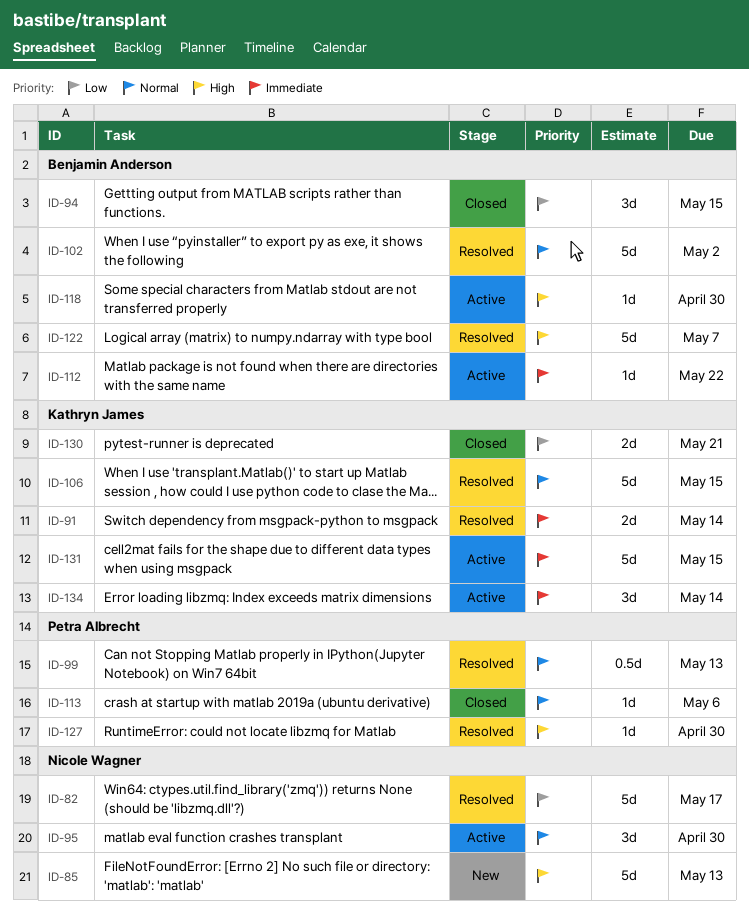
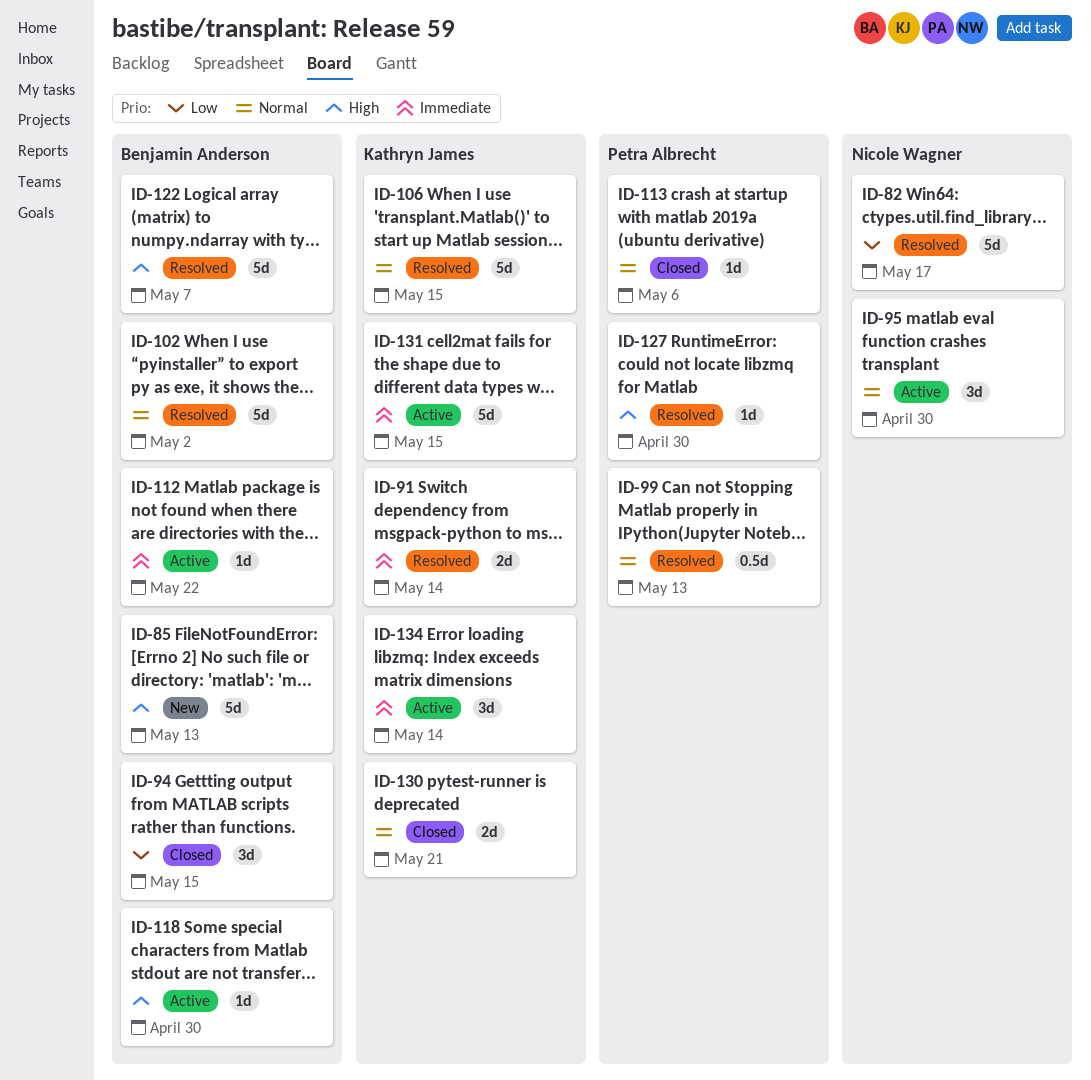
ID-85, owner: Nicole Wagner -> Benjamin Anderson
ID-130, priority: Low -> Normal

